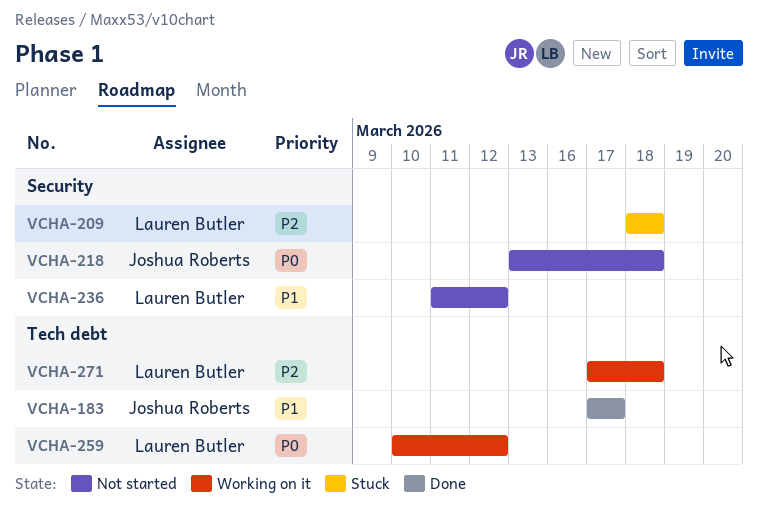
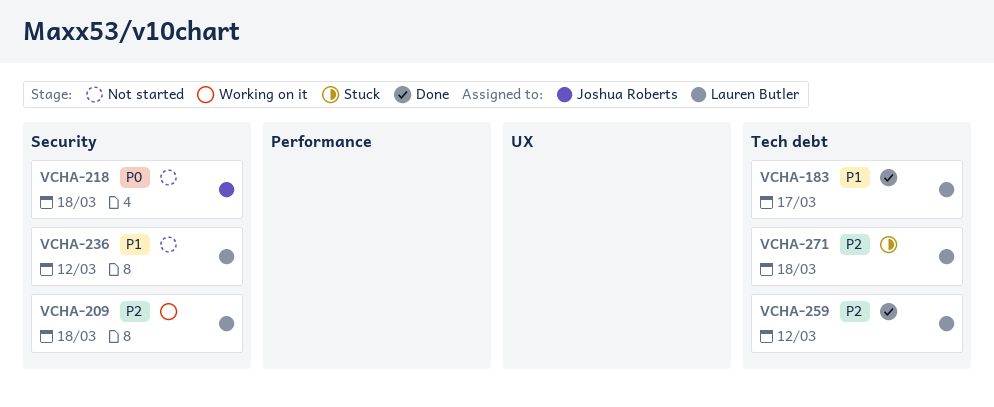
VCHA-183, owner: Joshua Roberts -> Lauren Butler
VCHA-209, status: Stuck -> Working on it
VCHA-259, status: Working on it -> Done
VCHA-259, priority: P0 -> P2
VCHA-271, status: Working on it -> Stuck

